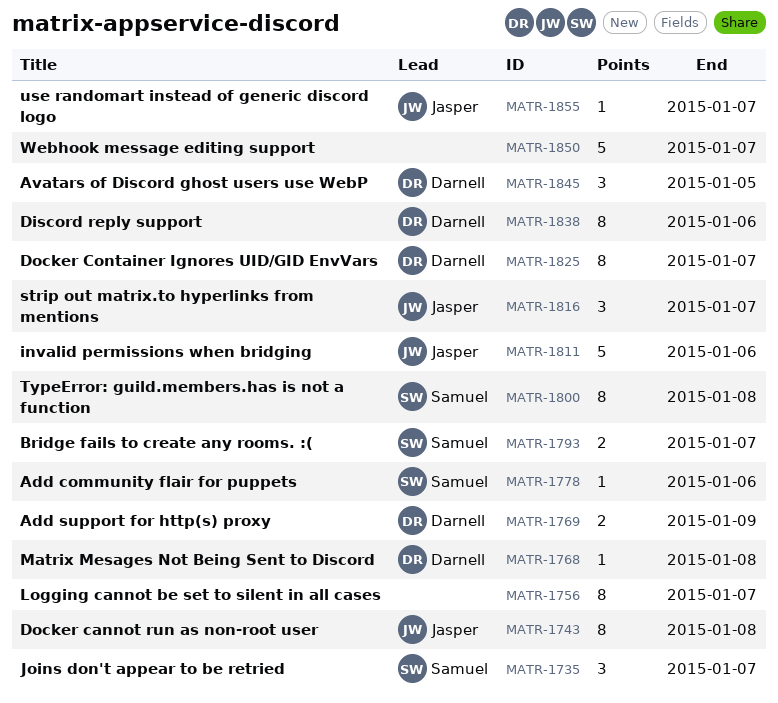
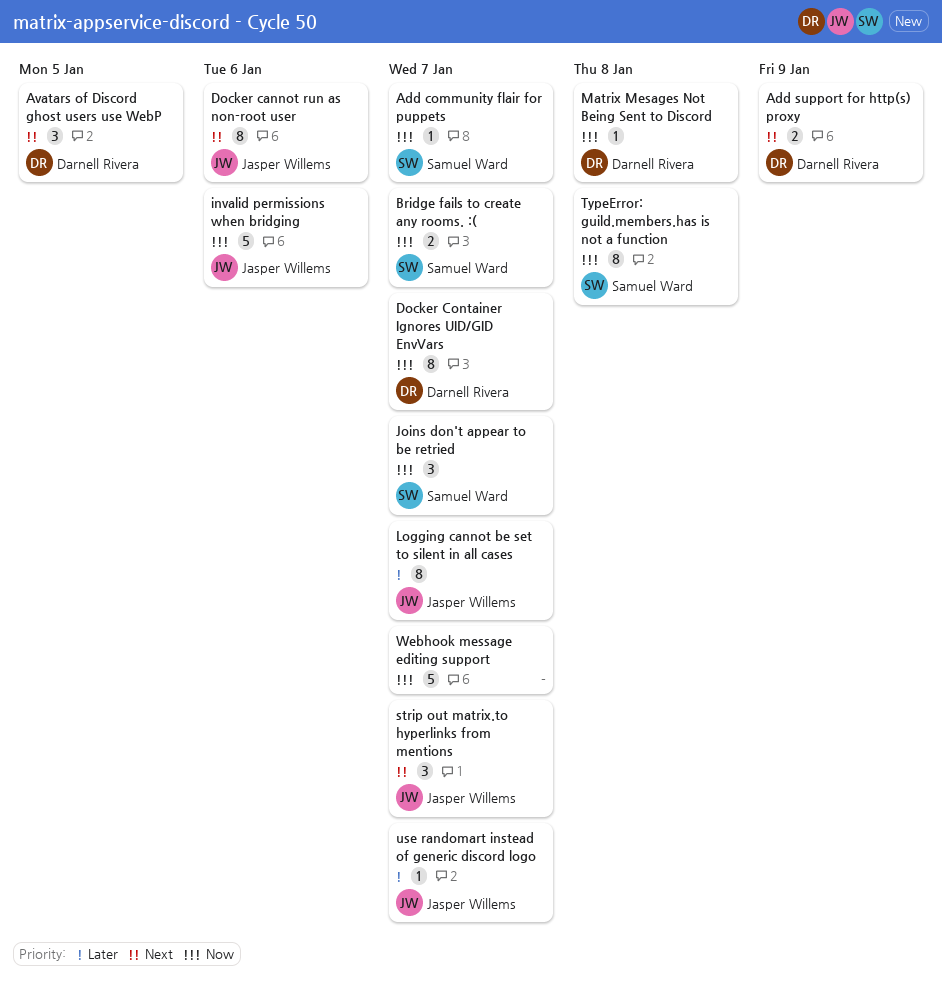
Add community flair for puppets, due: Jan 6 -> Jan 7
Discord reply support: present -> none
Docker cannot run as non-root user, due: Jan 8 -> Jan 6
Logging cannot be set to silent in all cases, owner: none -> Jasper Willems

